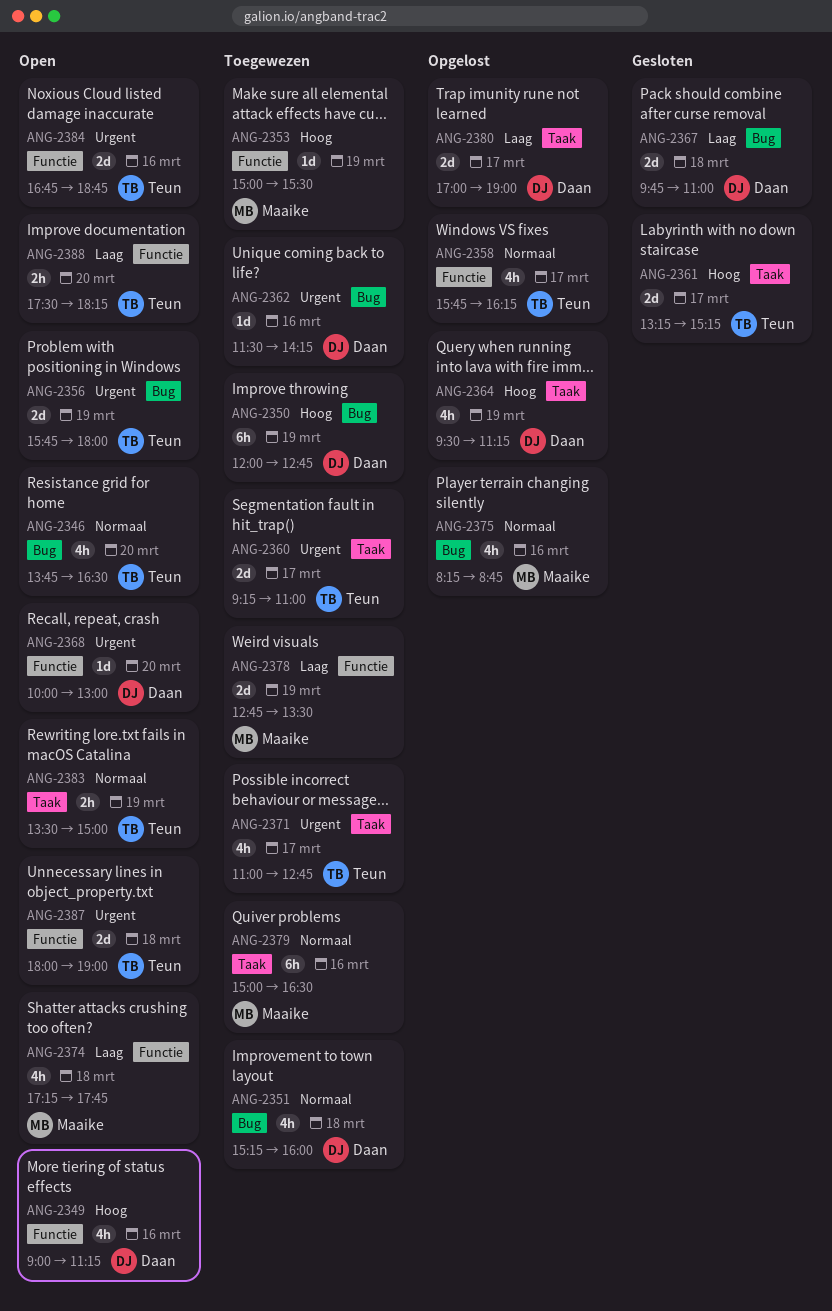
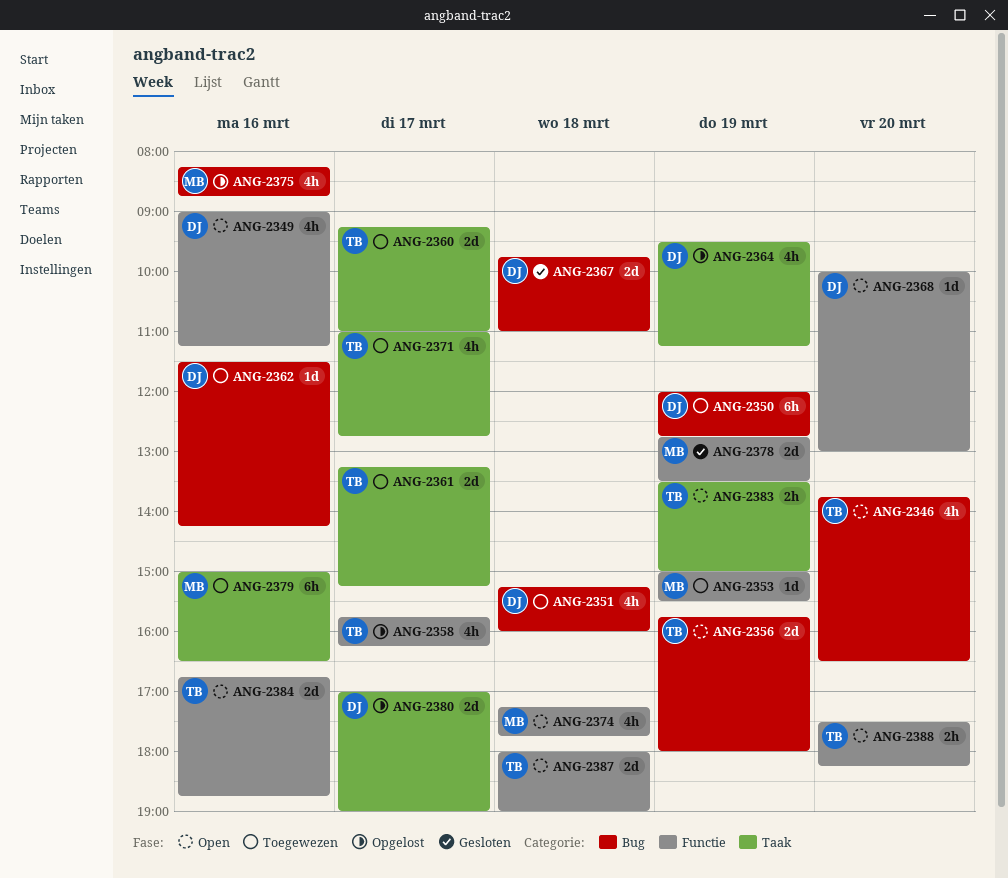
ANG-2361, status: Gesloten -> Toegewezen
ANG-2378, status: Toegewezen -> Gesloten

